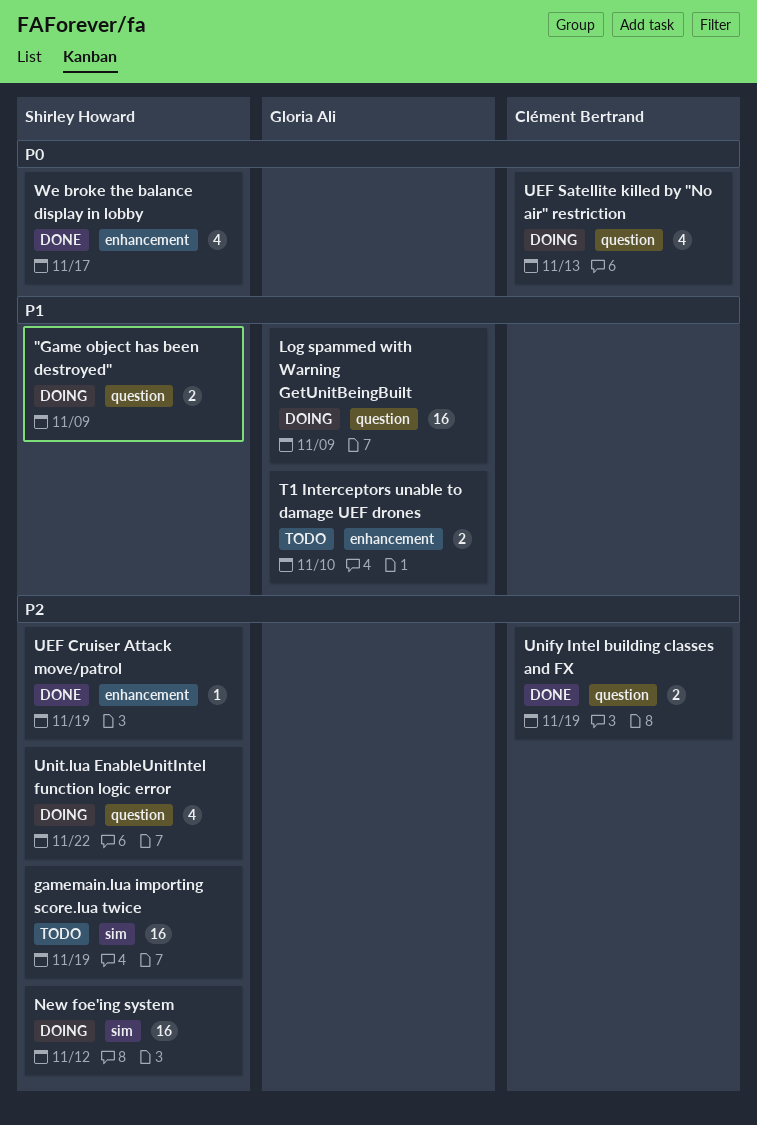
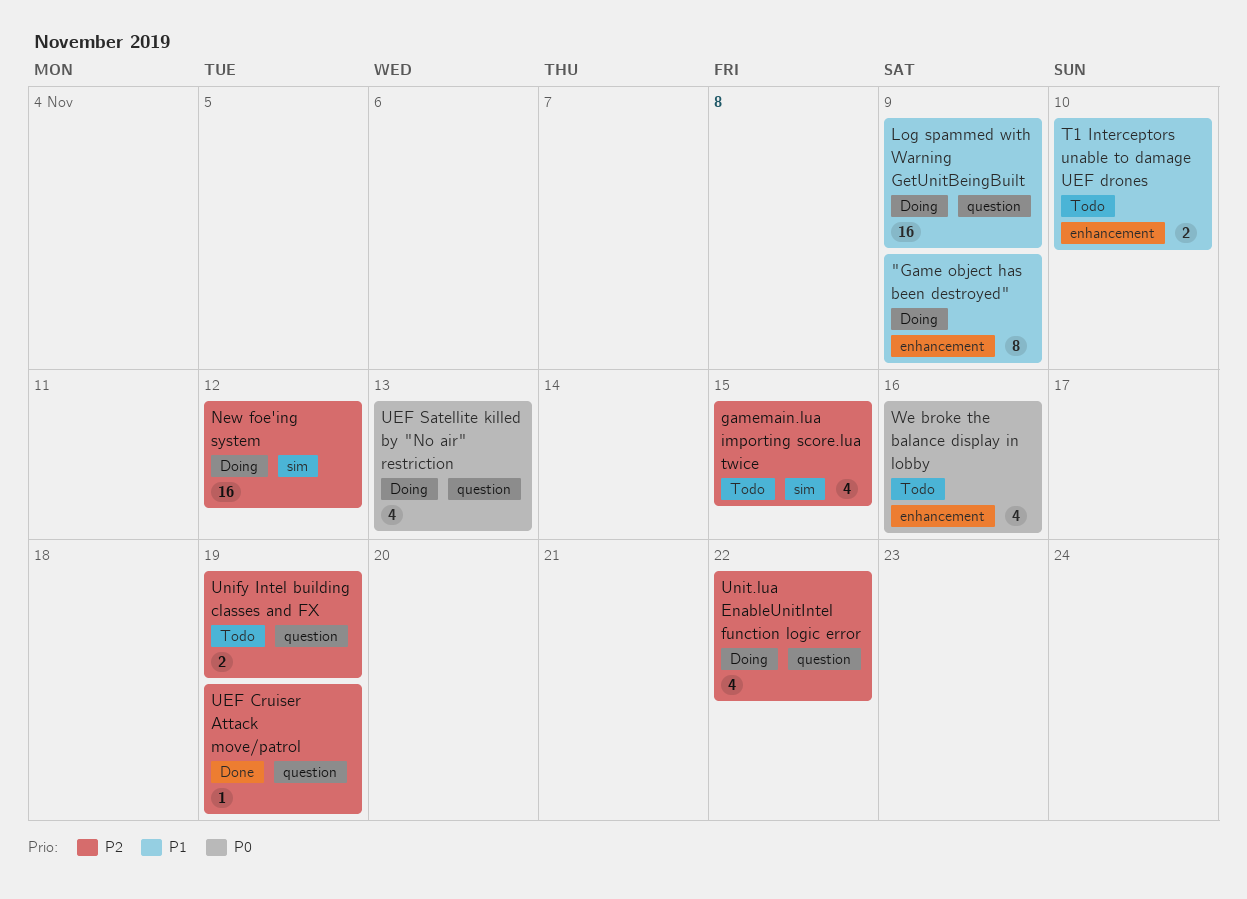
"Game object has been destroyed", label: question -> enhancement
"Game object has been destroyed", estimate: 2 -> 8
gamemain.lua importing score.lua twice, estimate: 16 -> 4
gamemain.lua importing score.lua twice, due: Nov 19 -> Nov 15
UEF Cruiser Attack move/patrol, label: enhancement -> question
Unify Intel building classes and FX, status: Done -> Todo
We broke the balance display in lobby, status: Done -> Todo
We broke the balance display in lobby, due: Nov 17 -> Nov 16

